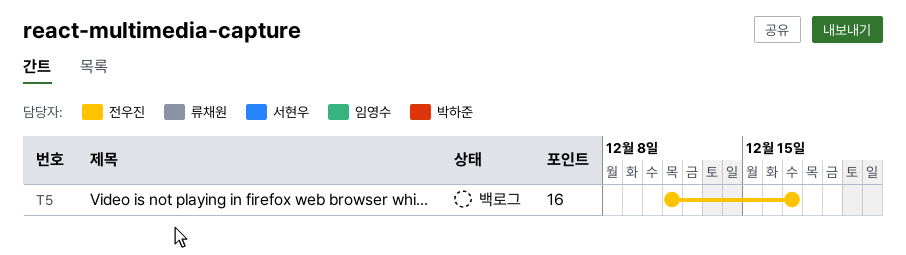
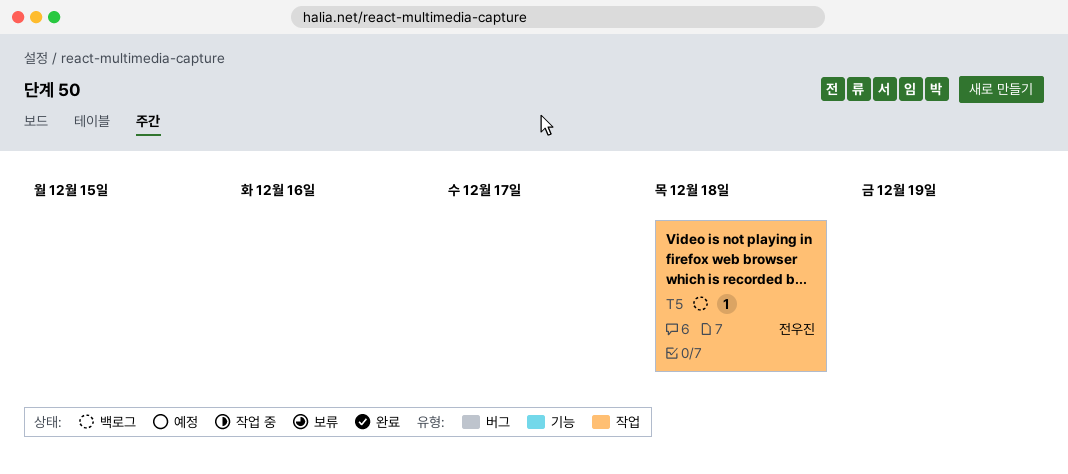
T5, estimate: 16 -> 1
T5, due: Dec 17 -> Dec 18

